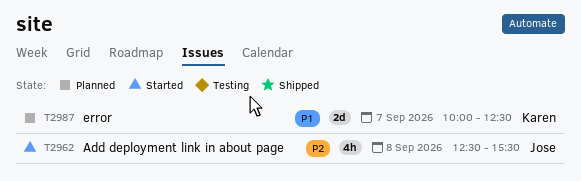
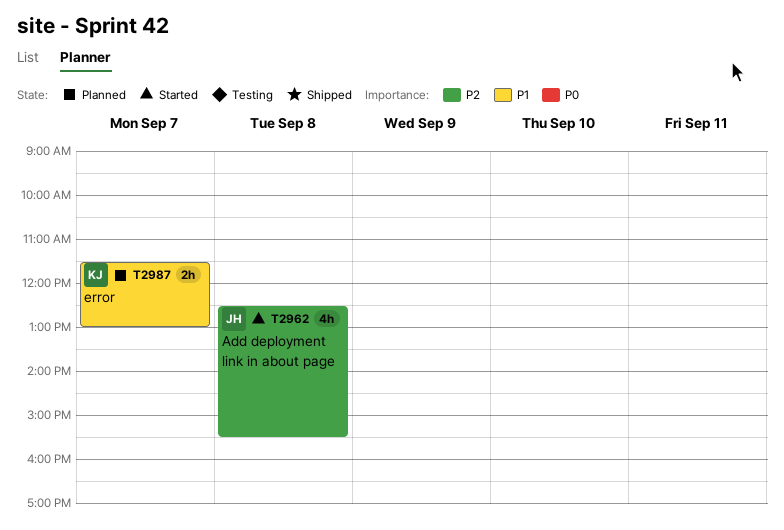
T2987, estimate: 2d -> 2h
T2987, begins: 10:00 -> 11:30
T2987, ends: 12:30 -> 13:00

